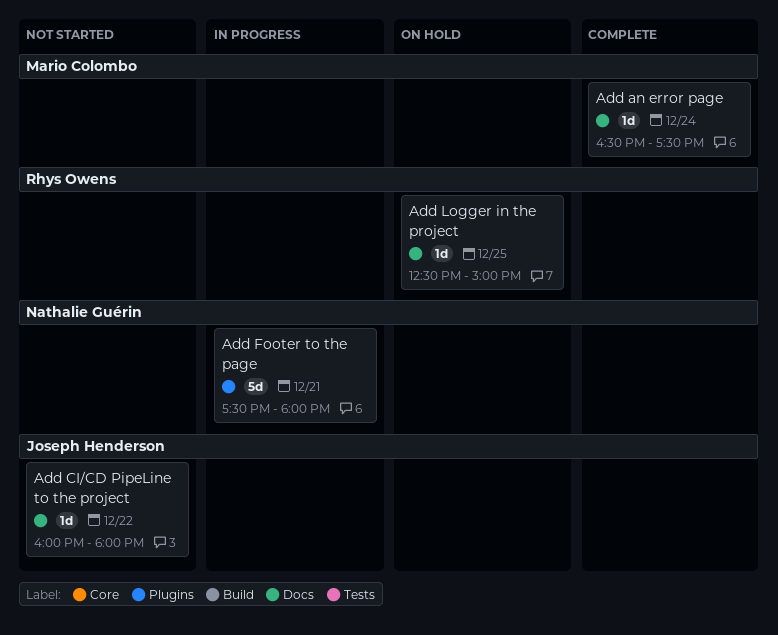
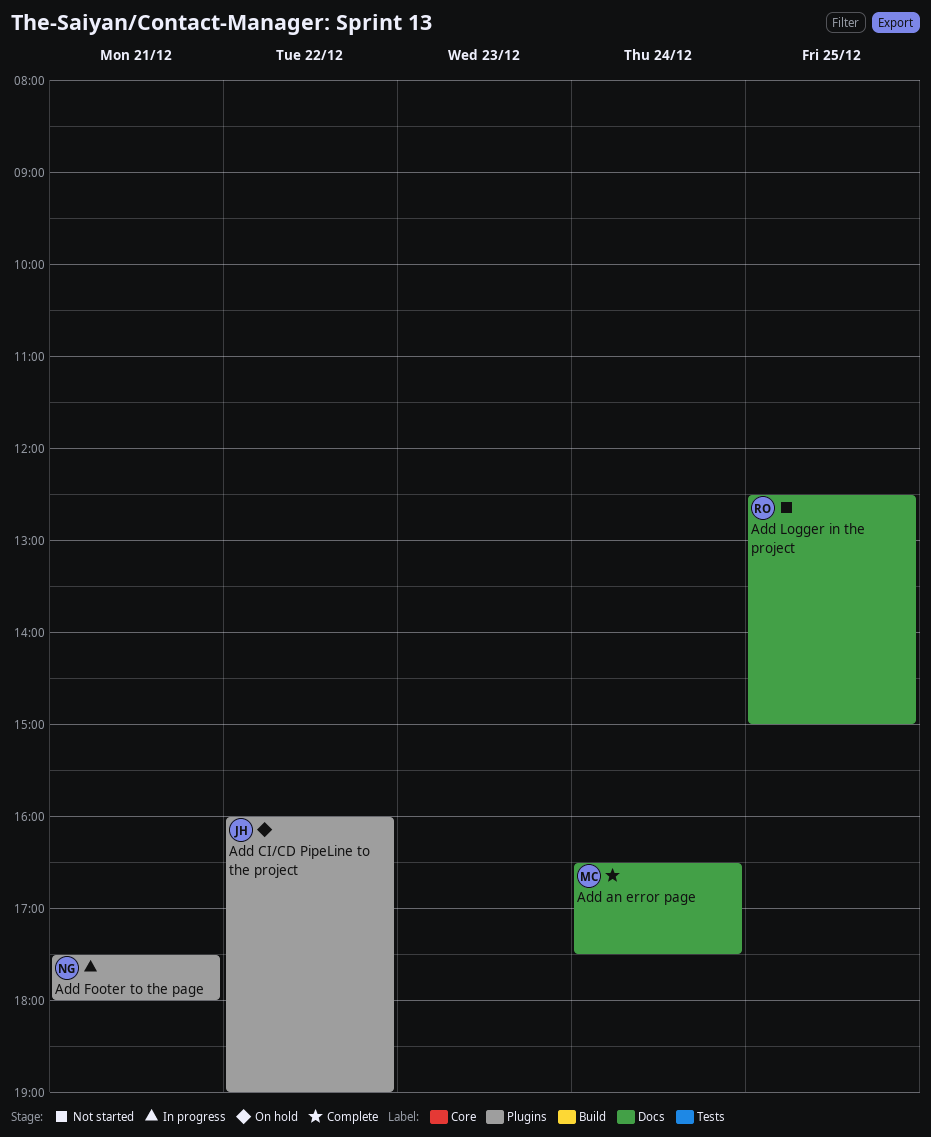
Add CI/CD PipeLine to the project, status: Not started -> On hold
Add CI/CD PipeLine to the project, label: Docs -> Plugins
Add CI/CD PipeLine to the project, ends: 18:00 -> 19:00
Add Logger in the project, status: On hold -> Not started

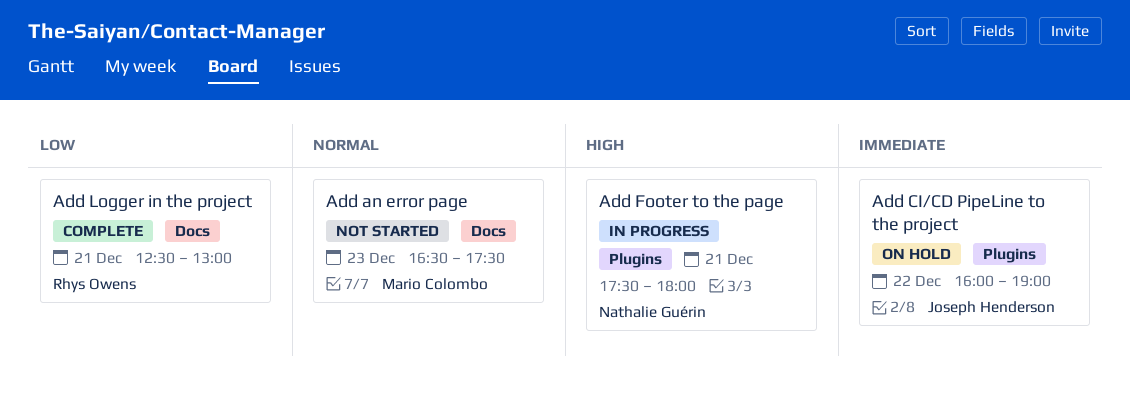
Add an error page, status: Complete -> Not started
Add an error page, day: Dec 24 -> Dec 23
Add Logger in the project, status: Not started -> Complete
Add Logger in the project, day: Dec 25 -> Dec 21
Add Logger in the project, ends: 15:00 -> 13:00

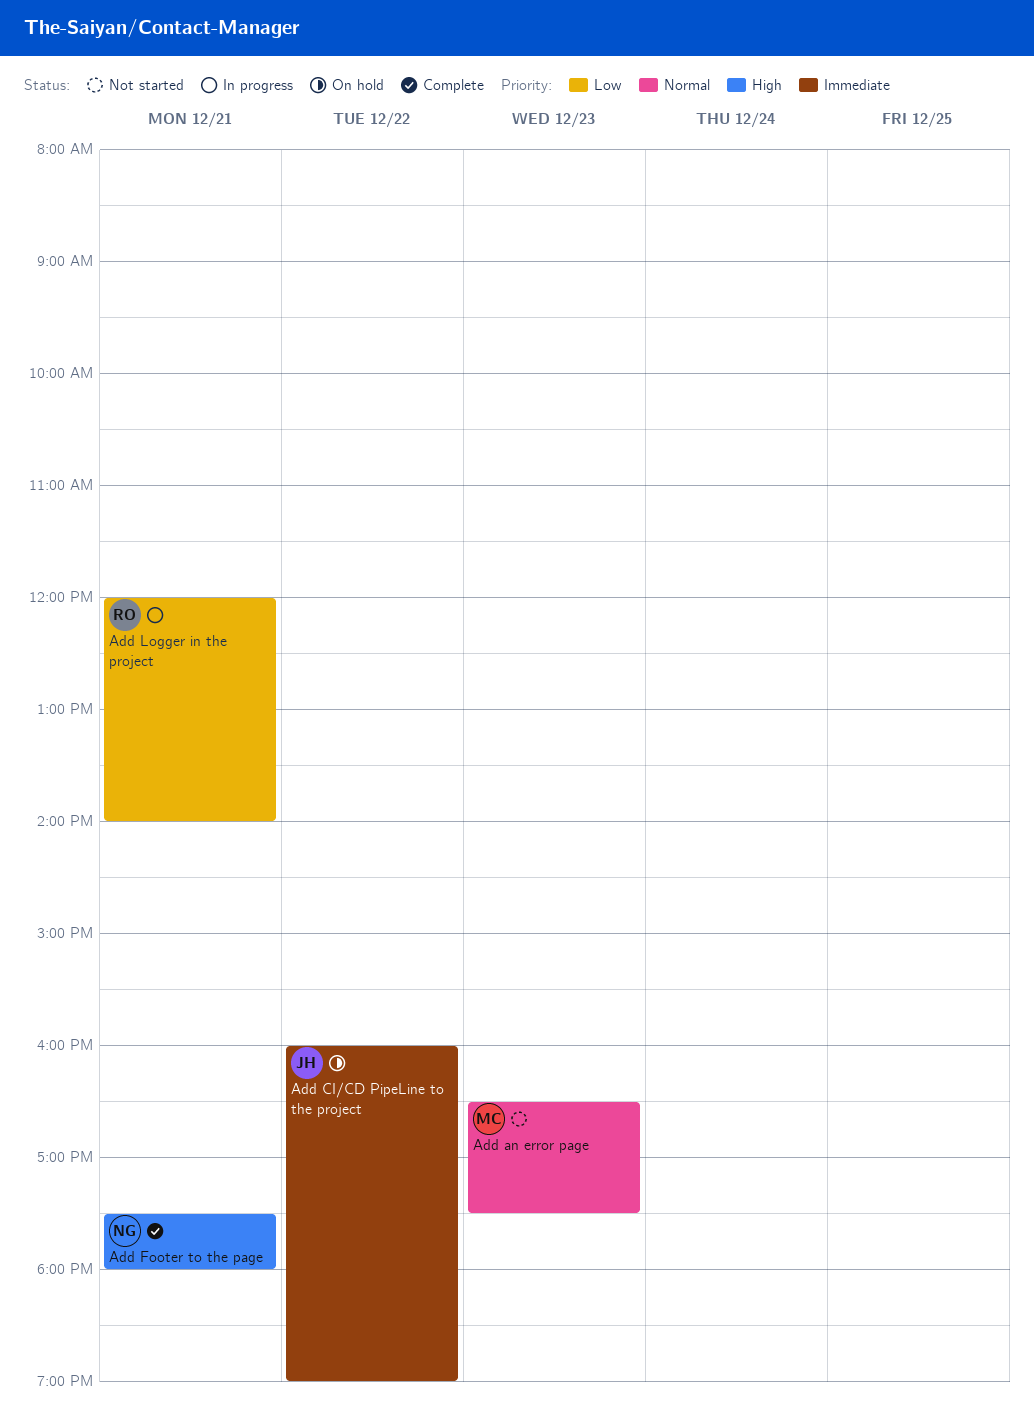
Add Footer to the page, status: In progress -> Complete
Add Logger in the project, status: Complete -> In progress
Add Logger in the project, begins: 12:30 -> 12:00
Add Logger in the project, ends: 13:00 -> 14:00

